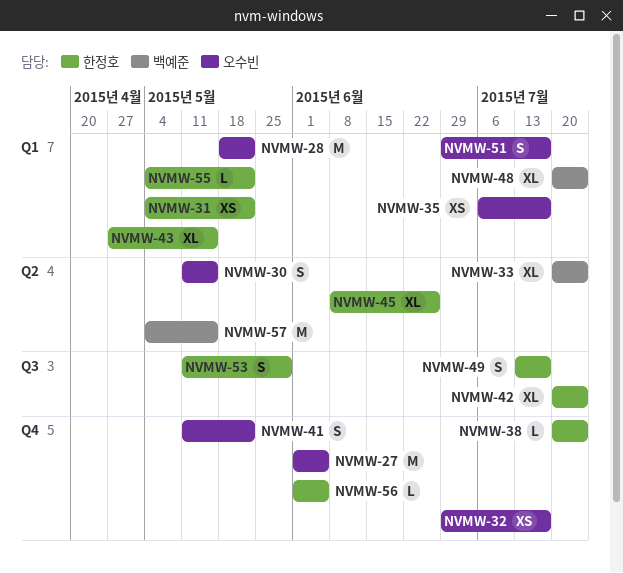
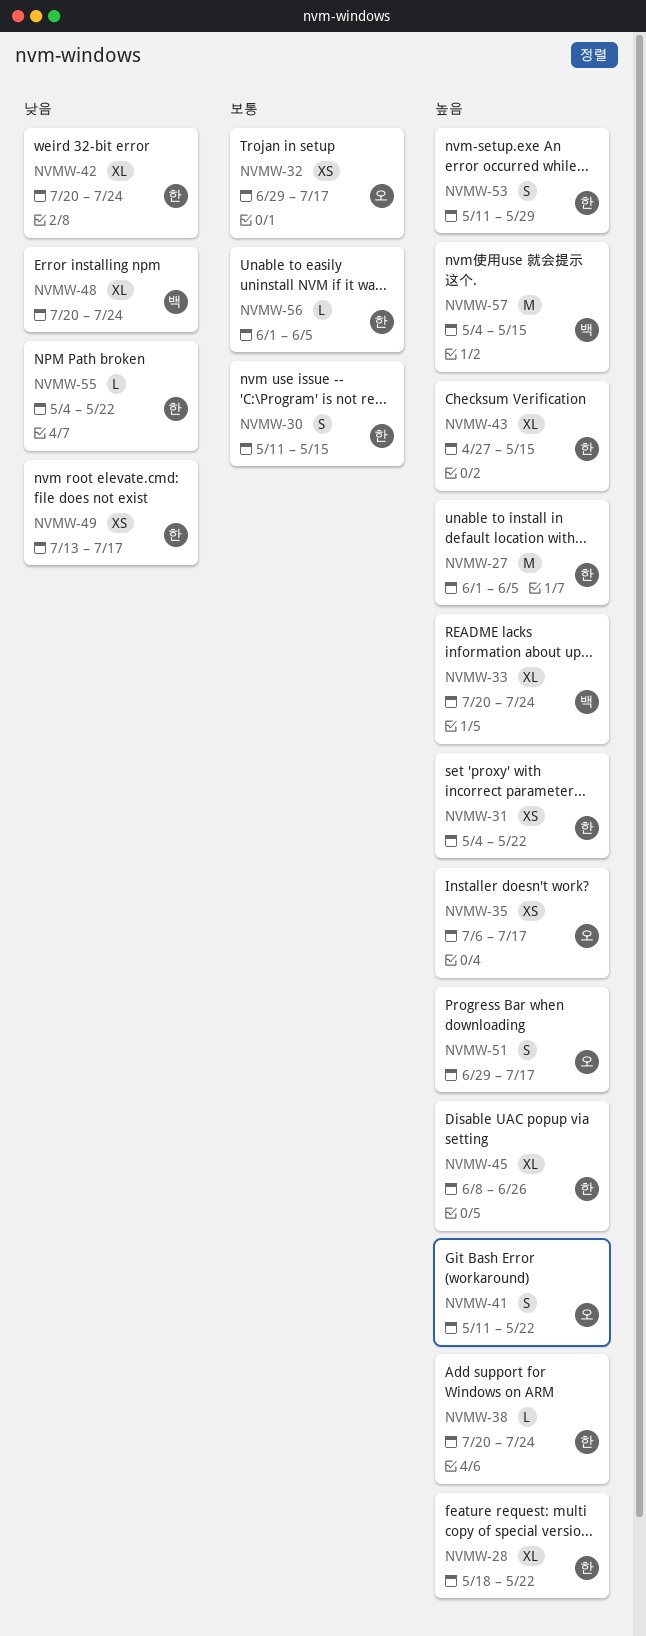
NVMW-27, owner: 오수빈 -> 한정호
NVMW-28, owner: 오수빈 -> 한정호
NVMW-28, estimate: M -> XL
NVMW-30, owner: 오수빈 -> 한정호
NVMW-49, estimate: S -> XS

